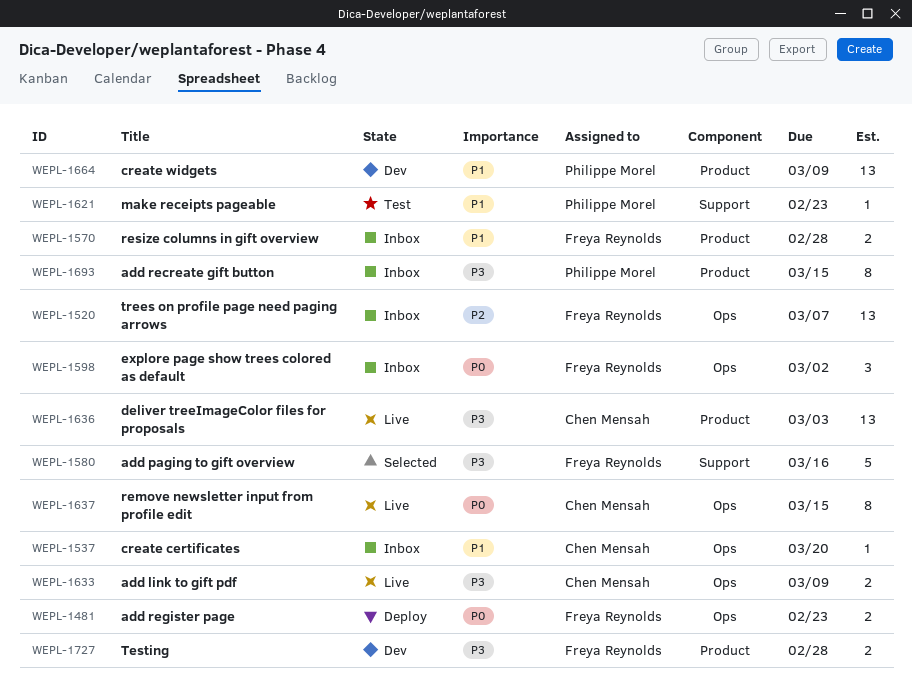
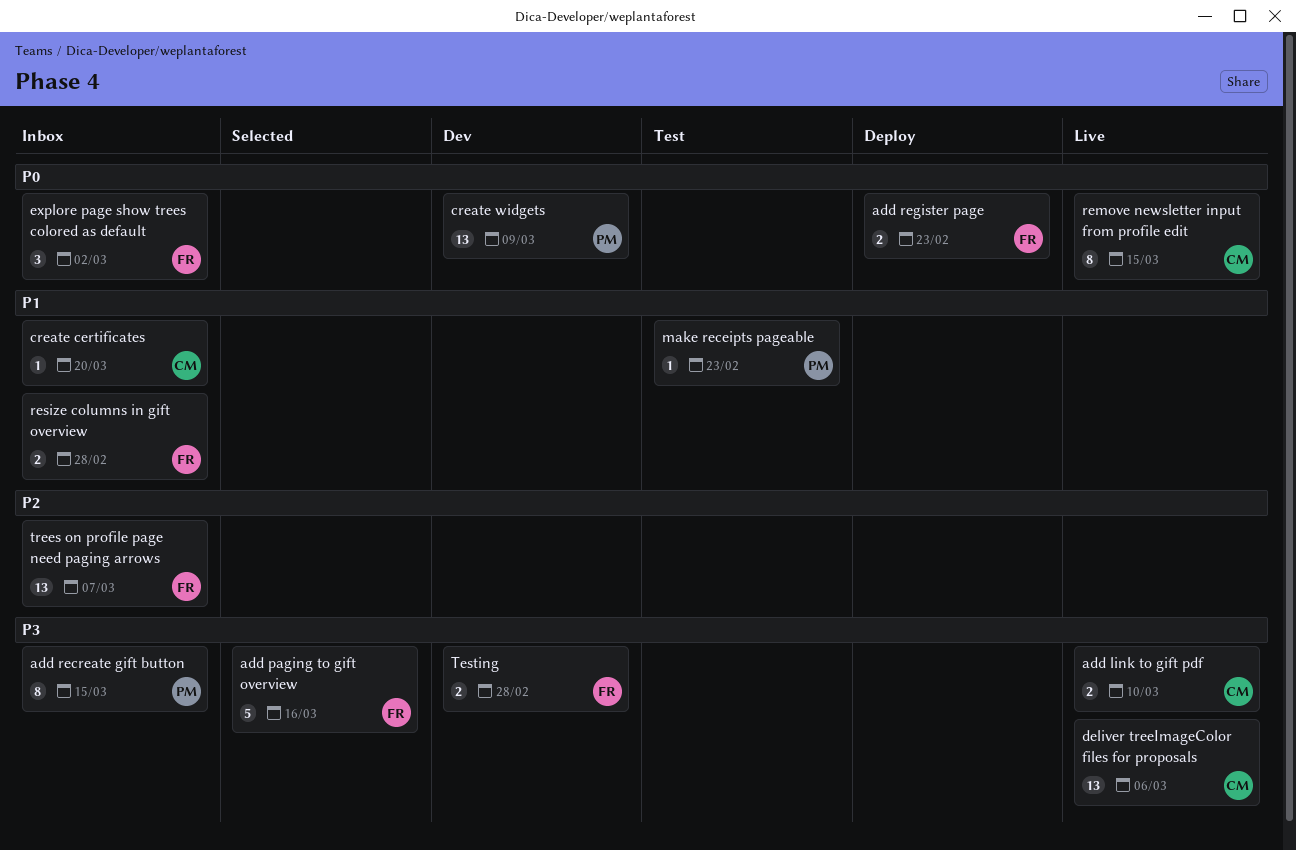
add link to gift pdf, due: Mar 9 -> Mar 10
create widgets, priority: P1 -> P0
deliver treeImageColor files for proposals, due: Mar 3 -> Mar 6

